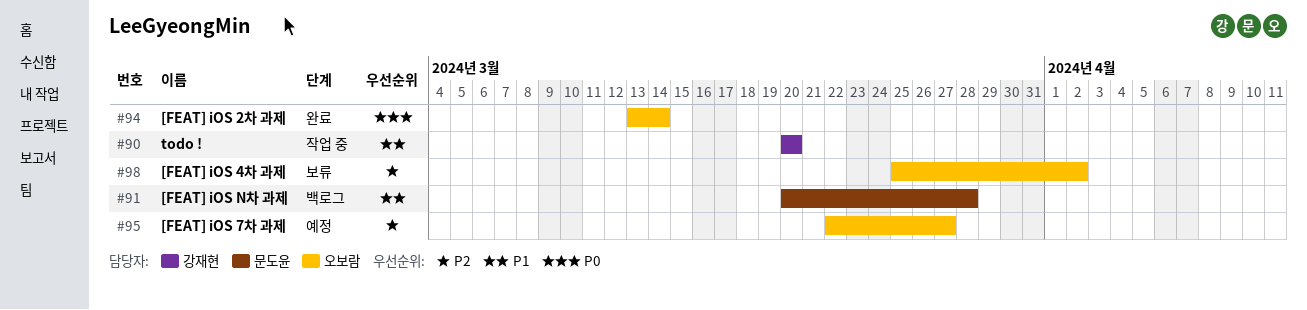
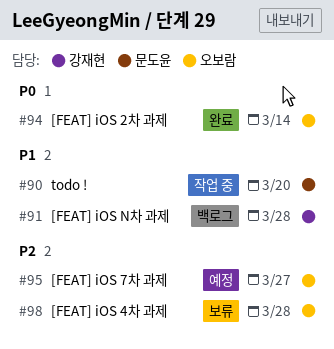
#90, owner: 강재현 -> 문도윤
#91, owner: 문도윤 -> 강재현
#98, due: Apr 2 -> Mar 28

